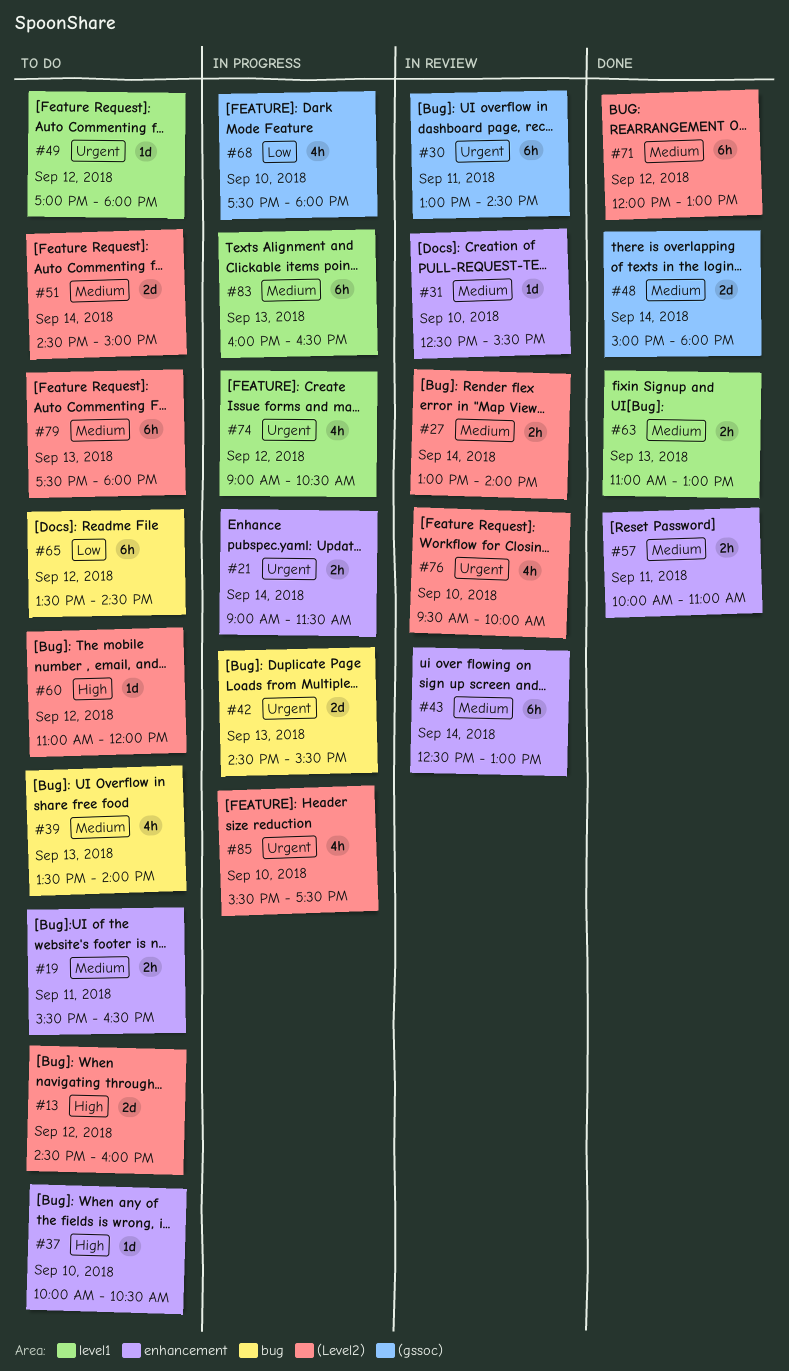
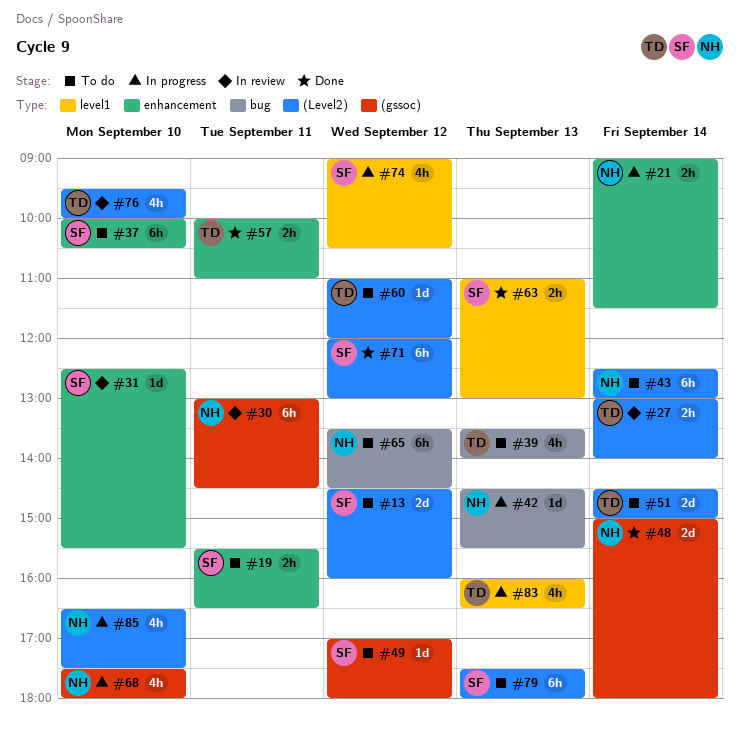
#37, estimate: 1d -> 6h
#42, estimate: 2d -> 1d
#43, status: In review -> To do
#43, label: enhancement -> (Level2)
#49, label: level1 -> (gssoc)
#83, estimate: 6h -> 4h
#85, begins: 15:30 -> 16:30

